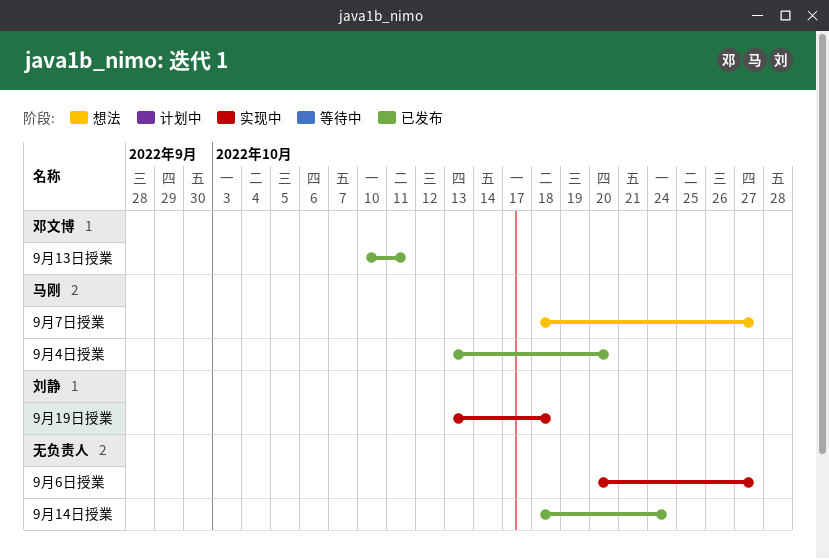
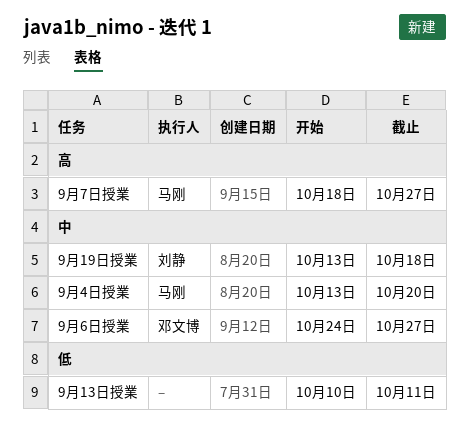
9月13日授業, owner: 邓文博 -> none
9月14日授業: present -> none
9月6日授業, owner: none -> 邓文博
9月6日授業, start: Oct 20 -> Oct 24

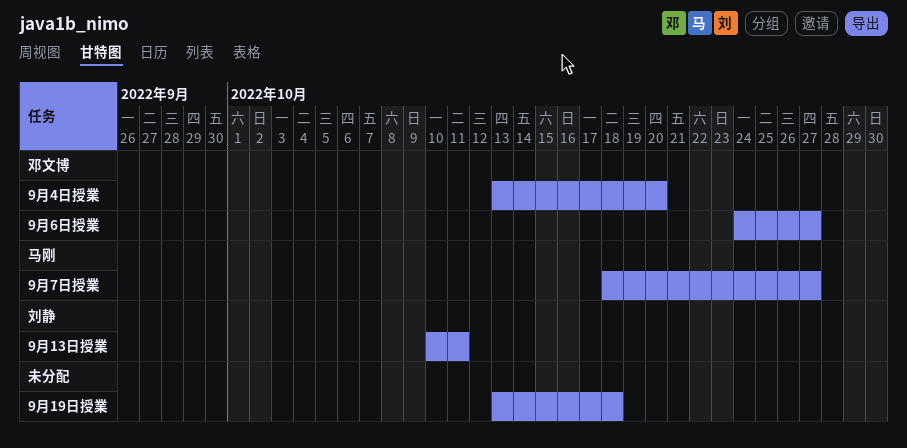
9月13日授業, owner: none -> 刘静
9月19日授業, owner: 刘静 -> none
9月4日授業, owner: 马刚 -> 邓文博

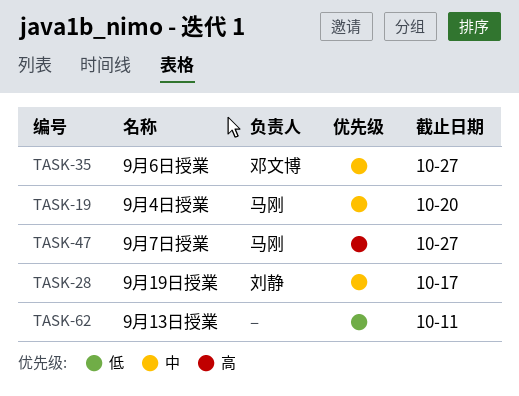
9月13日授業, owner: 刘静 -> none
9月19日授業, owner: none -> 刘静
9月19日授業, due: Oct 18 -> Oct 17
9月4日授業, owner: 邓文博 -> 马刚

